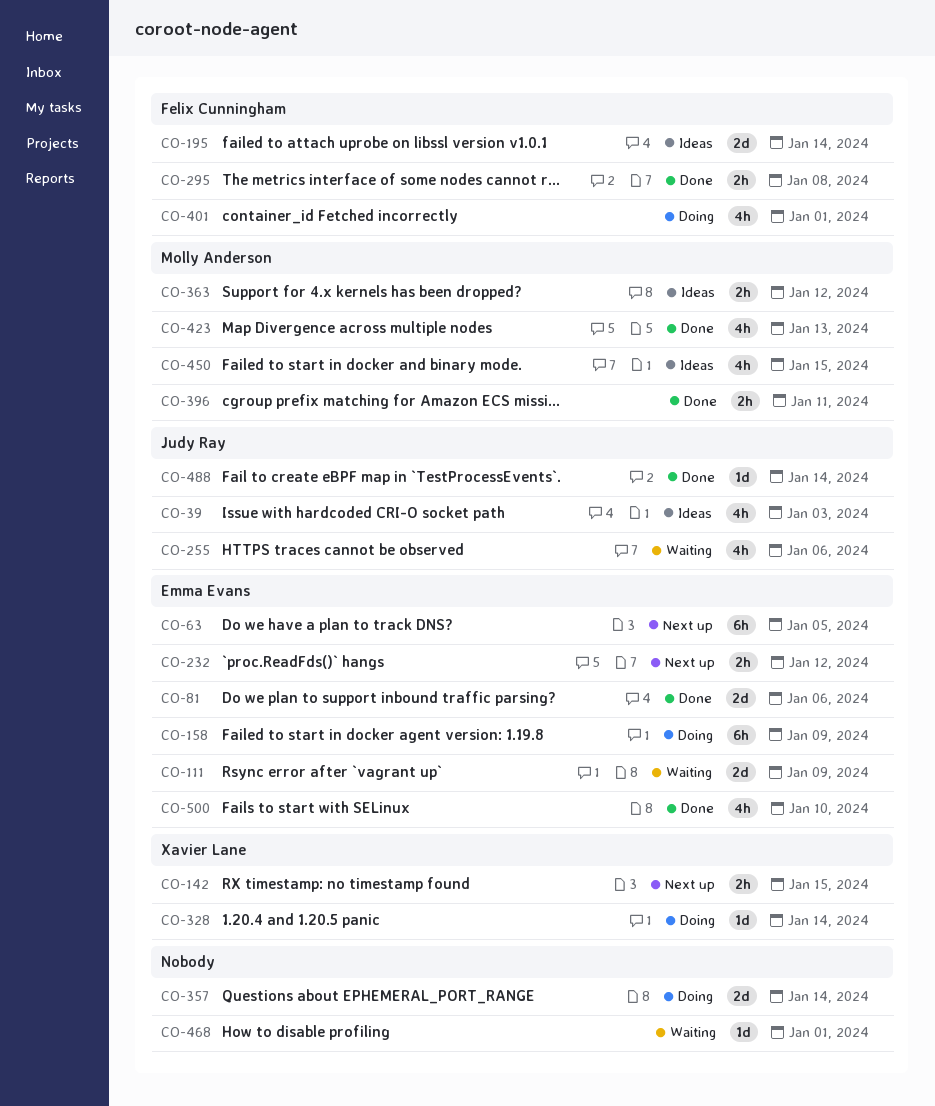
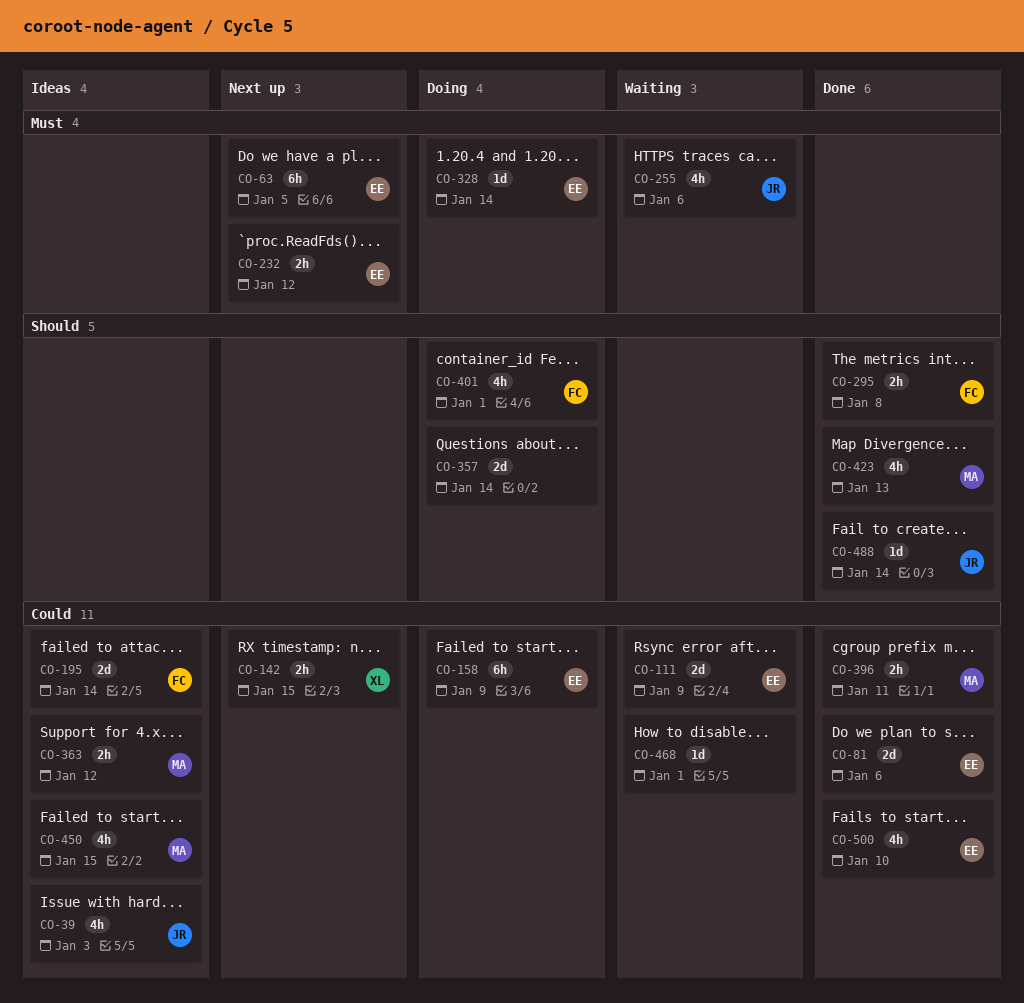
CO-328, owner: Xavier Lane -> Emma Evans

